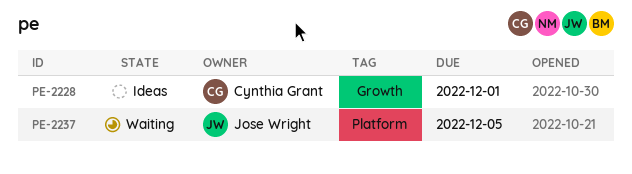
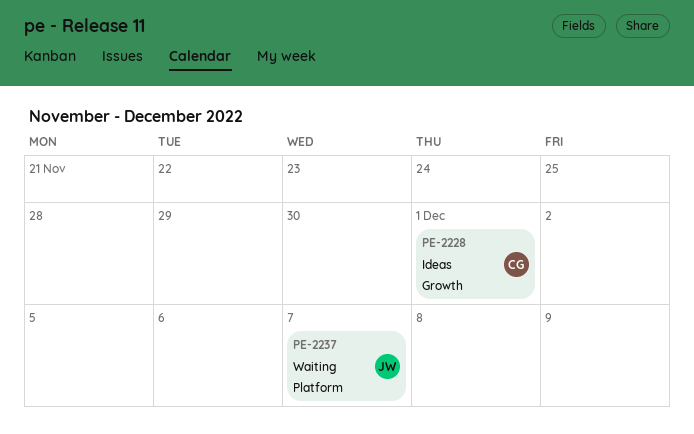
PE-2237, due: Dec 5 -> Dec 7

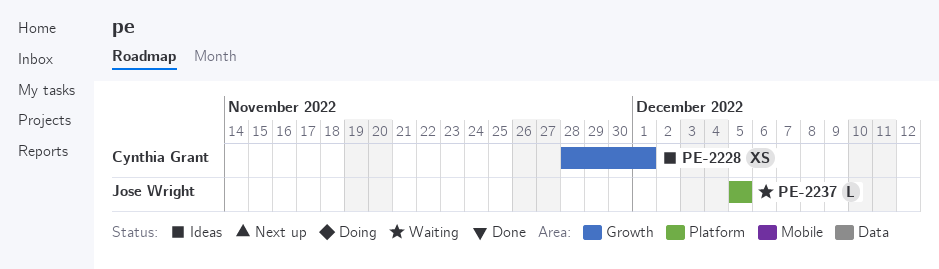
PE-2237, due: Dec 7 -> Dec 5

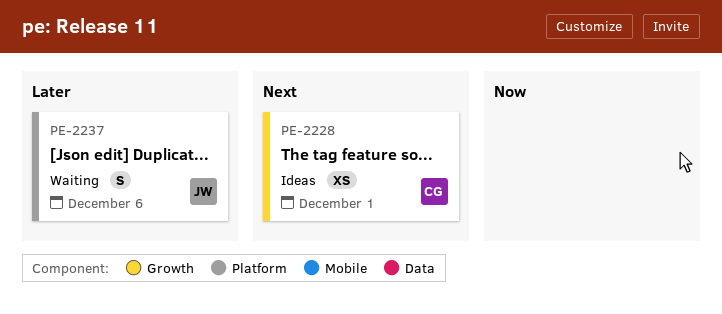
PE-2237, estimate: L -> S
PE-2237, due: Dec 5 -> Dec 6

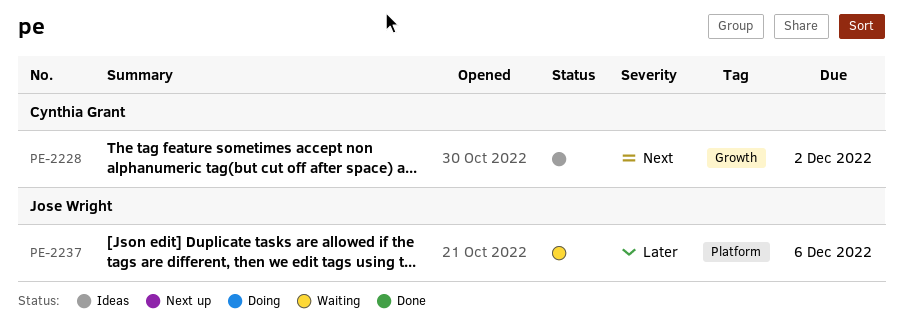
PE-2228, due: Dec 1 -> Dec 2

